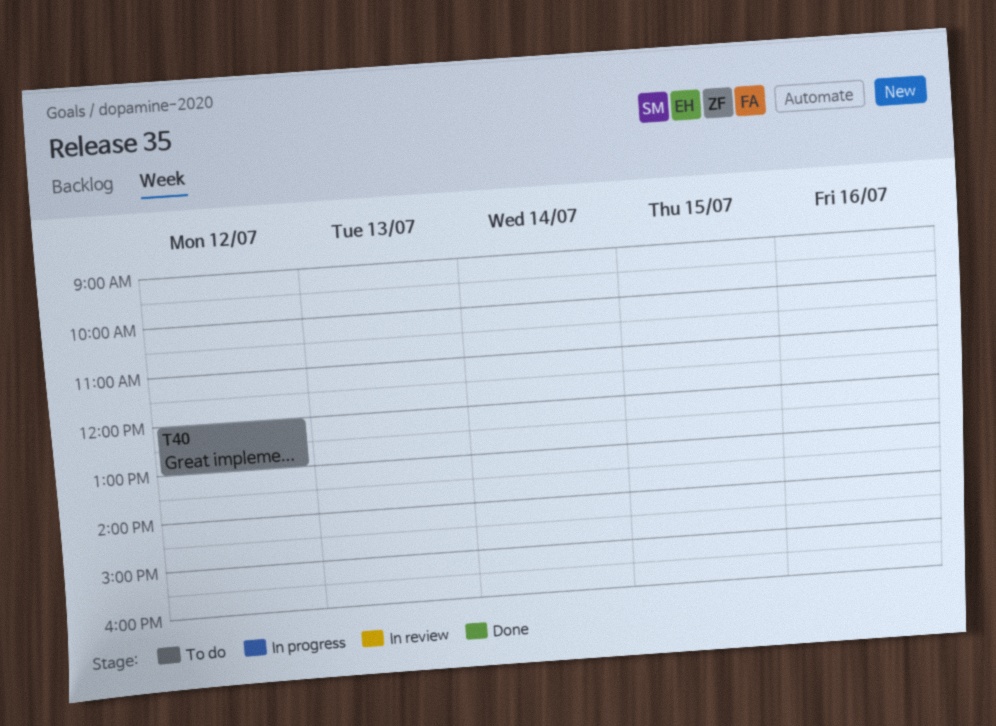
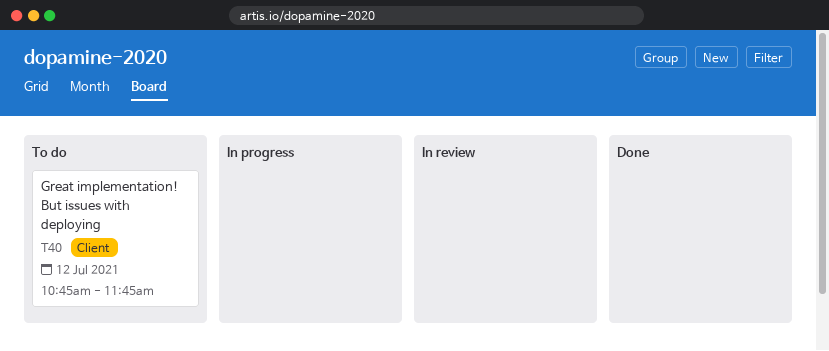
T40, begins: 12:00 -> 10:45
T40, ends: 13:00 -> 11:45

